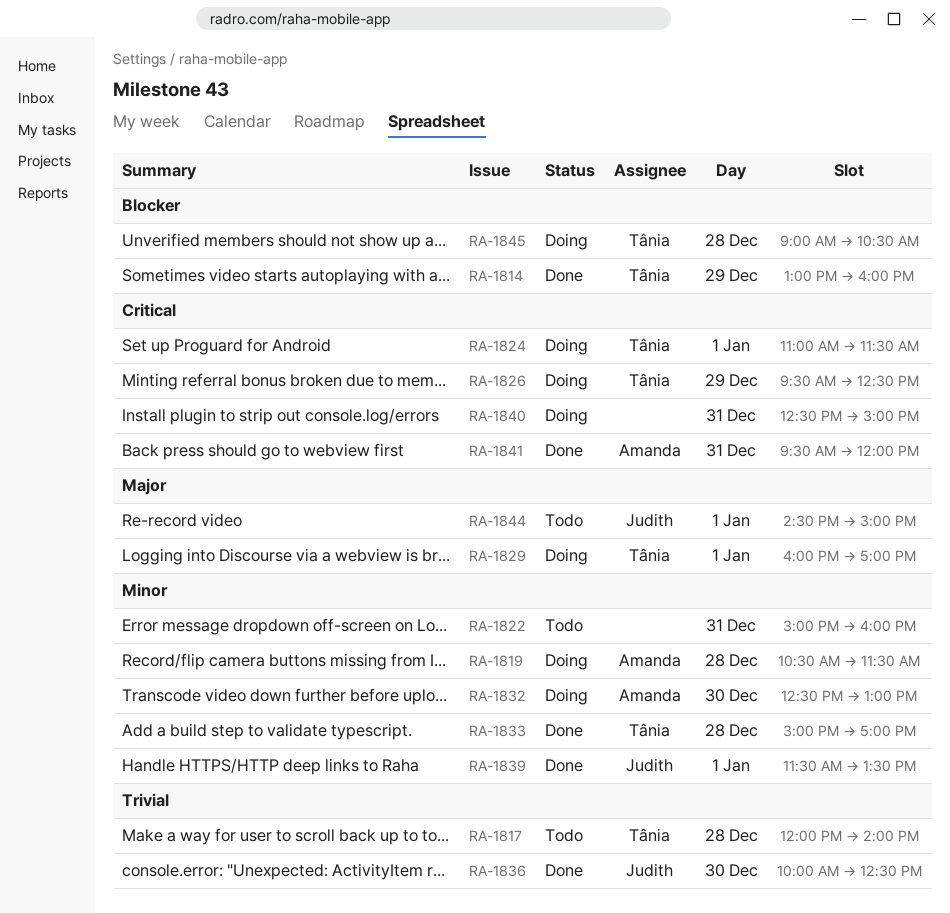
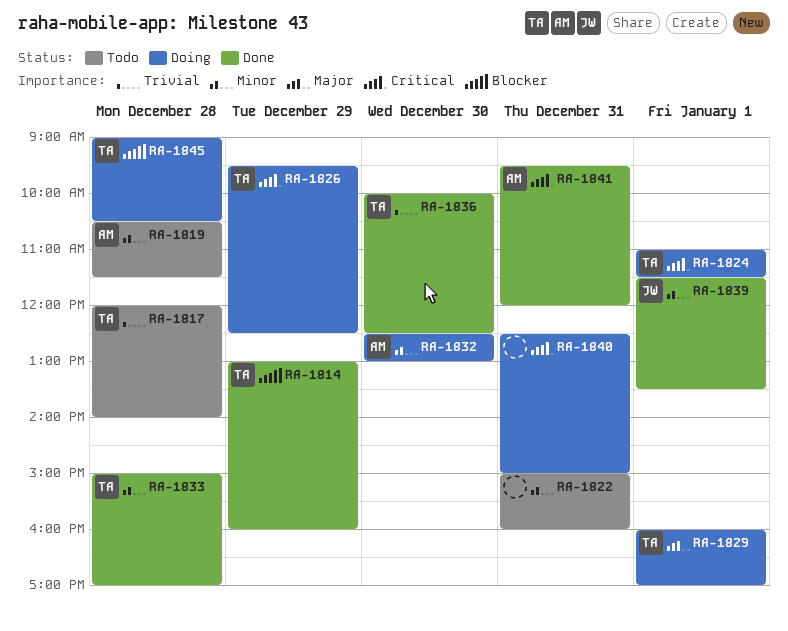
RA-1819, status: Doing -> Todo
RA-1836, owner: Judith -> Tânia
RA-1844: present -> none

